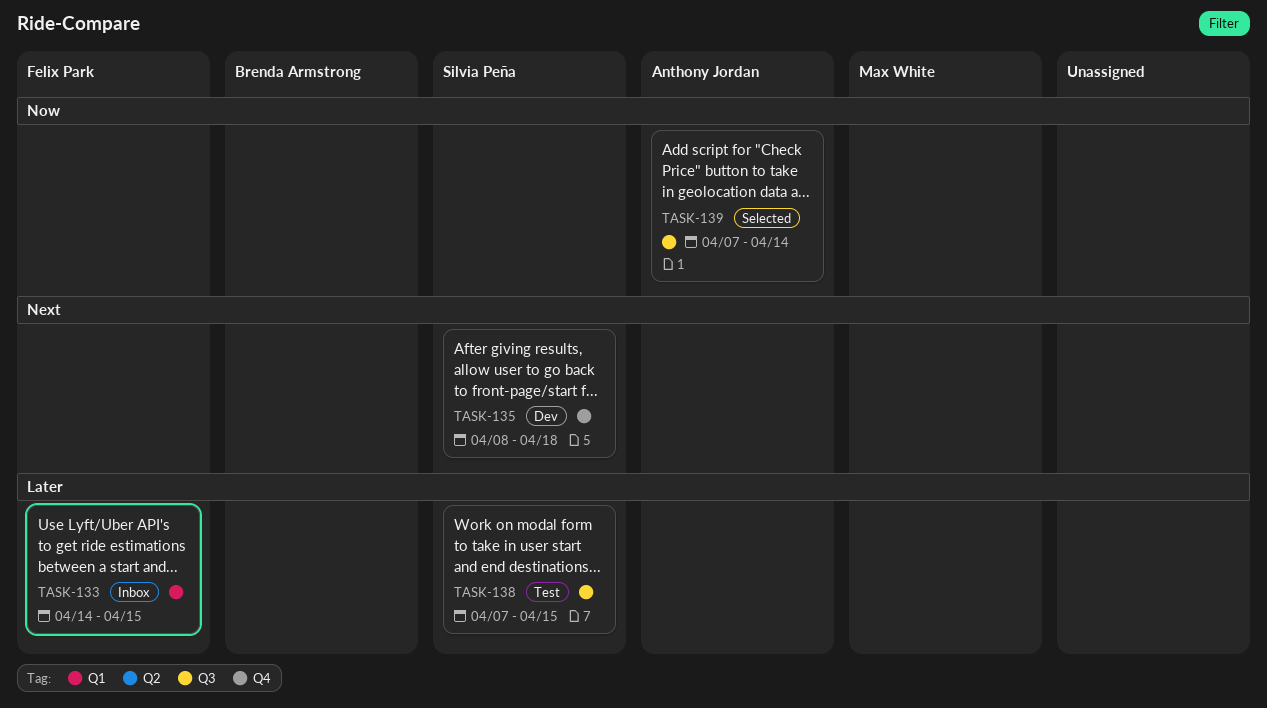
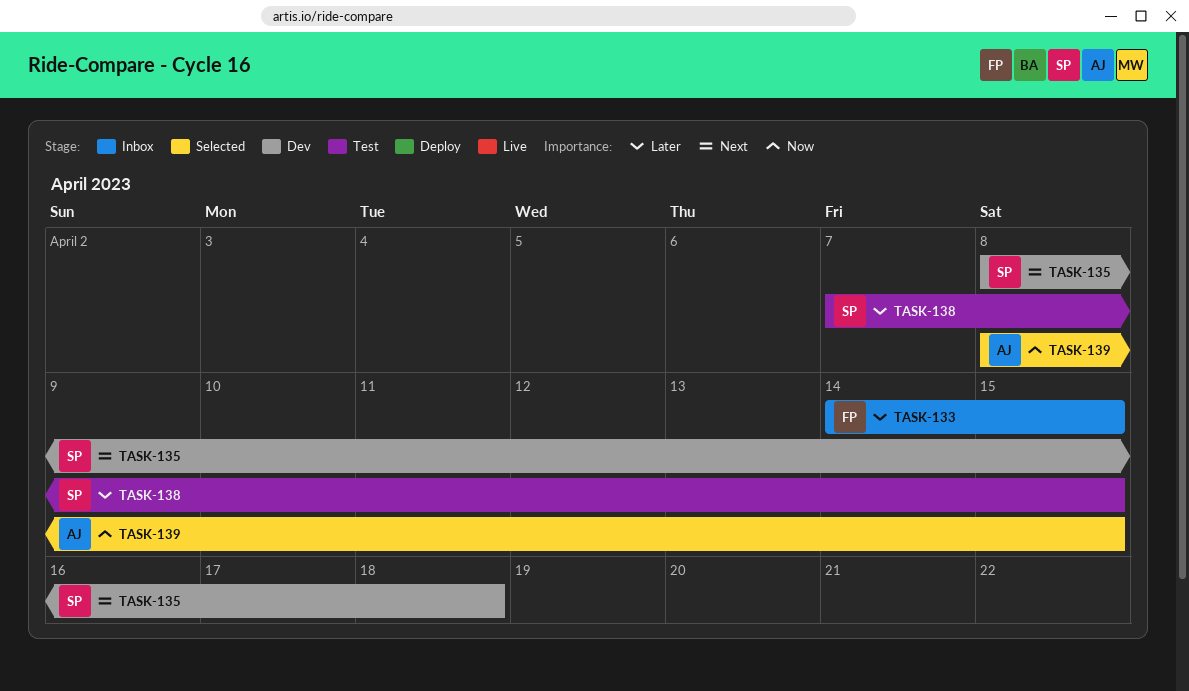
TASK-139, start: Apr 7 -> Apr 8
TASK-139, due: Apr 14 -> Apr 15

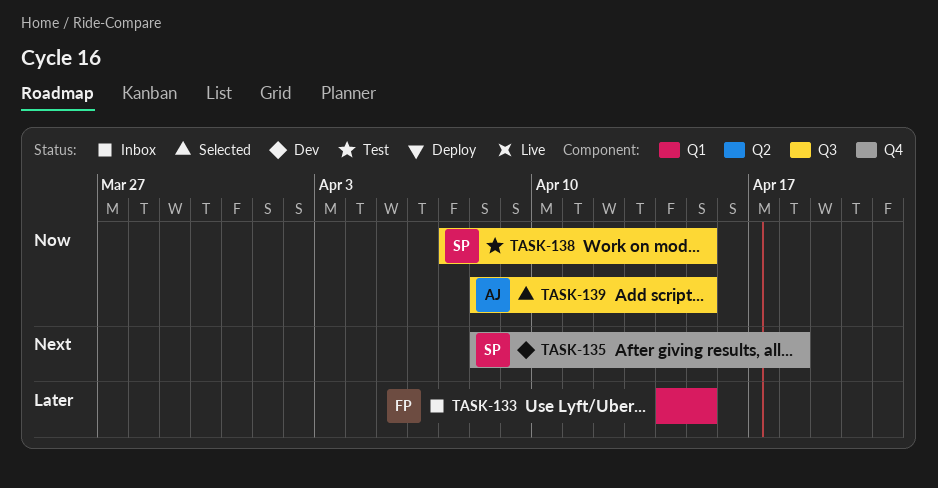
TASK-138, priority: Later -> Now

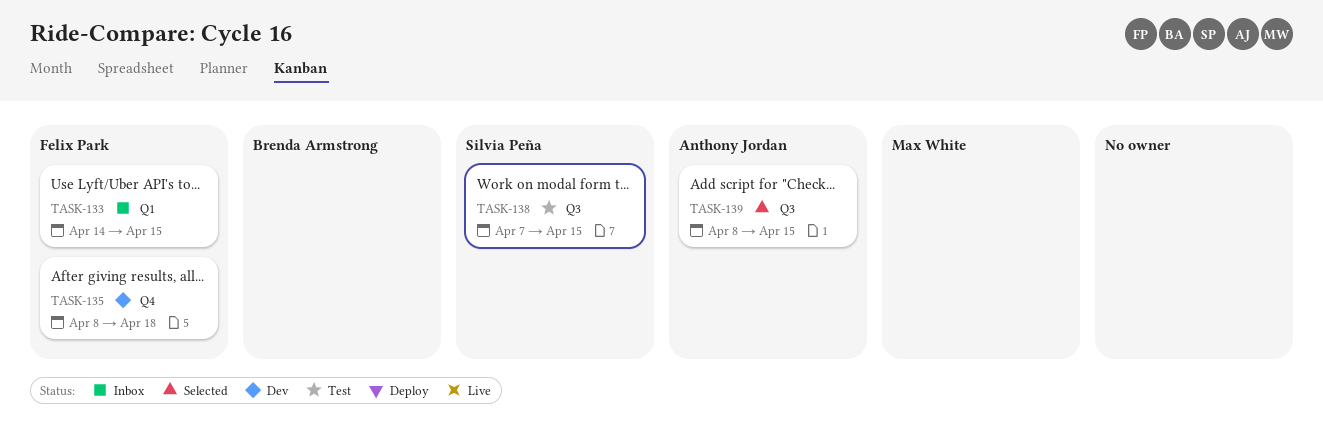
TASK-135, owner: Silvia Peña -> Felix Park

